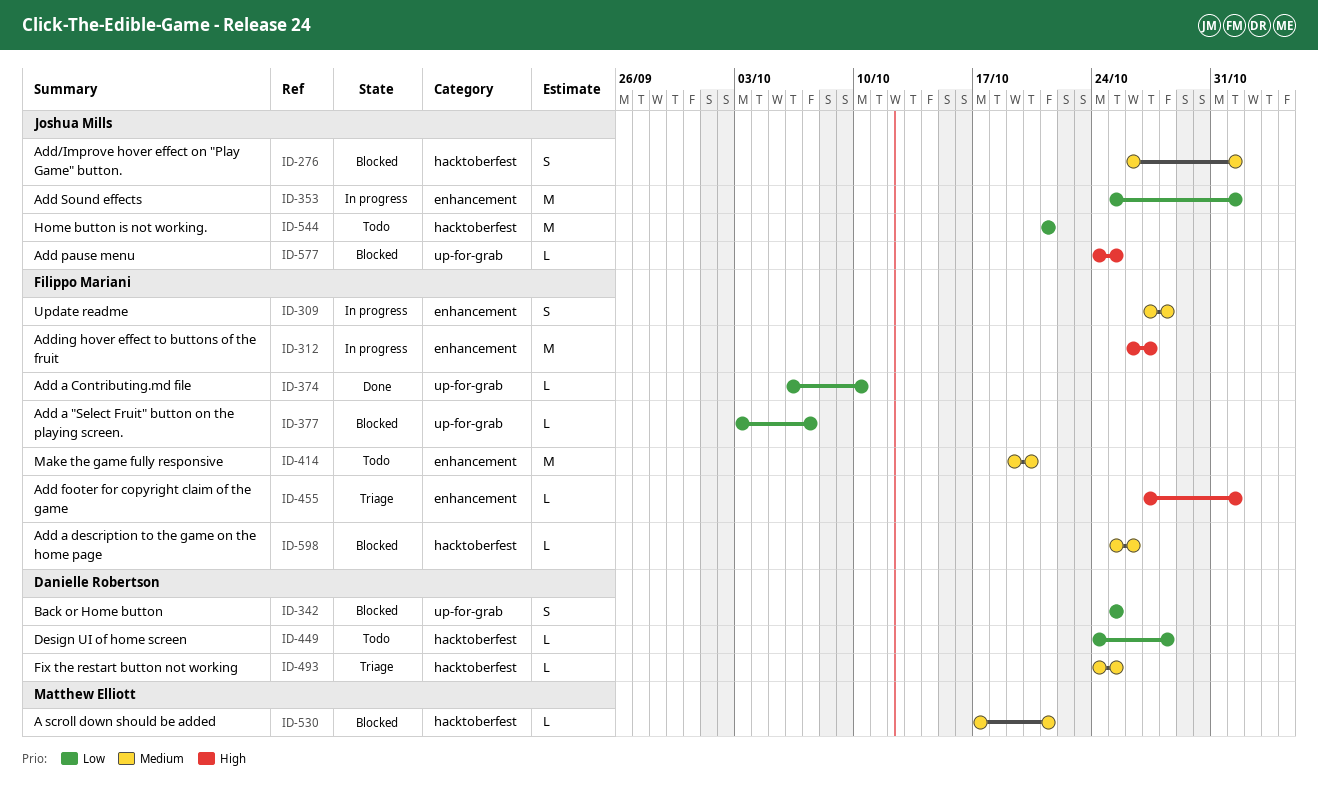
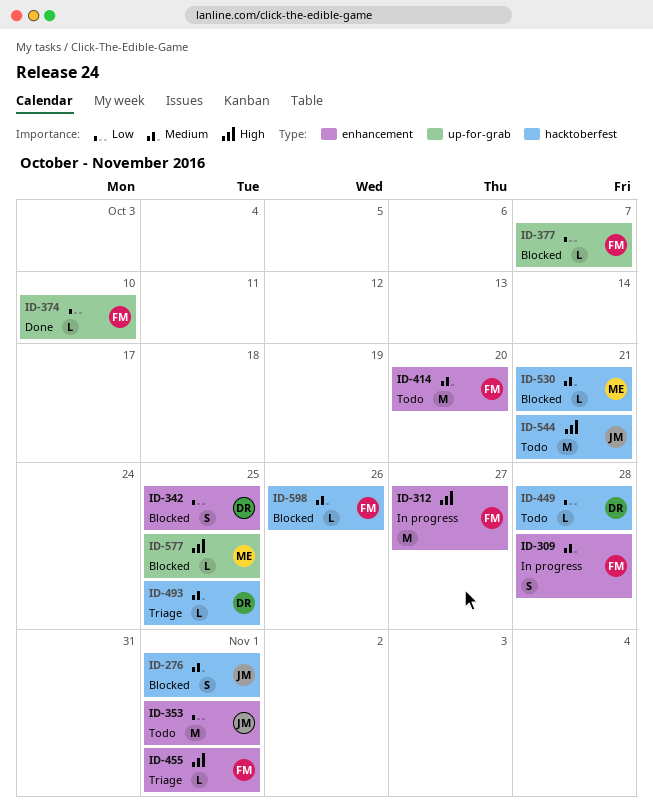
ID-342, label: up-for-grab -> enhancement
ID-353, status: In progress -> Todo
ID-544, priority: Low -> High
ID-577, owner: Joshua Mills -> Matthew Elliott

